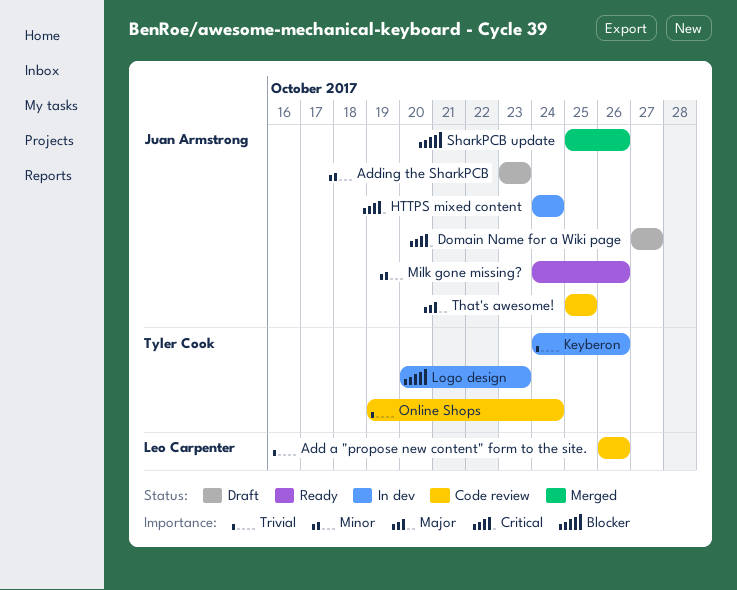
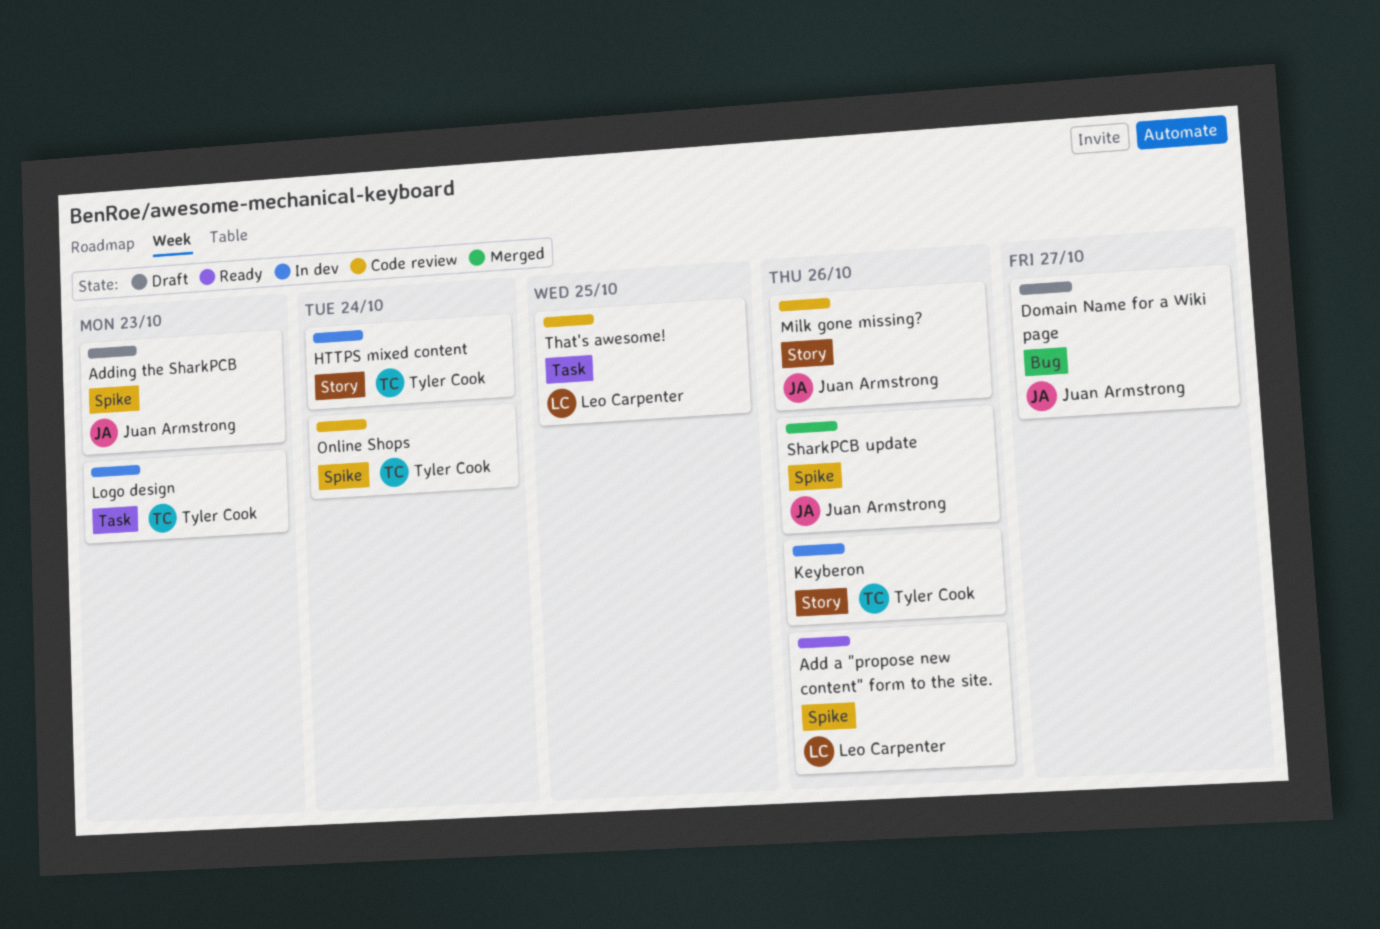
Add a "propose new content" form to the site., status: Code review -> Ready
HTTPS mixed content, owner: Juan Armstrong -> Tyler Cook
Milk gone missing?, status: Ready -> Code review
That's awesome!, owner: Juan Armstrong -> Leo Carpenter

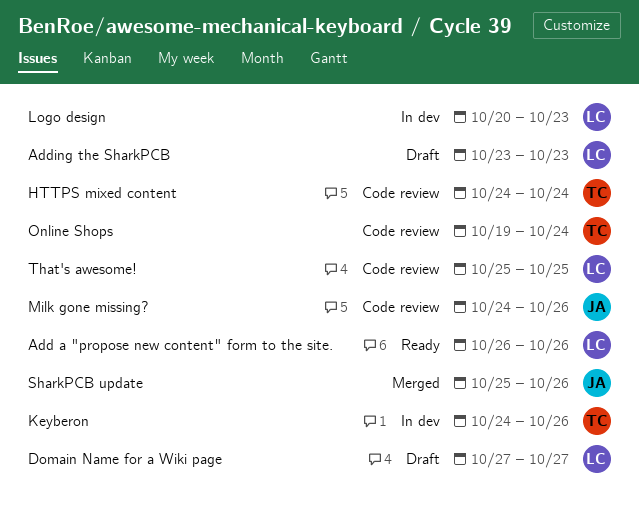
Adding the SharkPCB, owner: Juan Armstrong -> Leo Carpenter
Domain Name for a Wiki page, owner: Juan Armstrong -> Leo Carpenter
HTTPS mixed content, status: In dev -> Code review
Logo design, owner: Tyler Cook -> Leo Carpenter

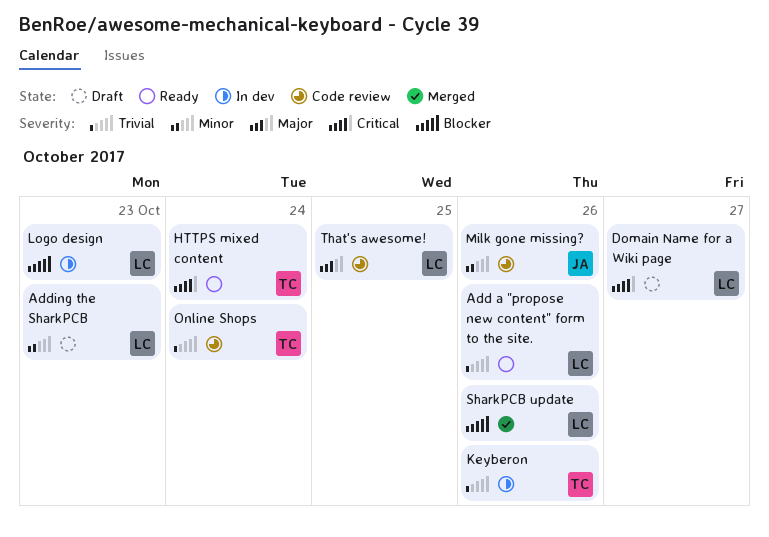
HTTPS mixed content, status: Code review -> Ready
SharkPCB update, owner: JA -> LC

